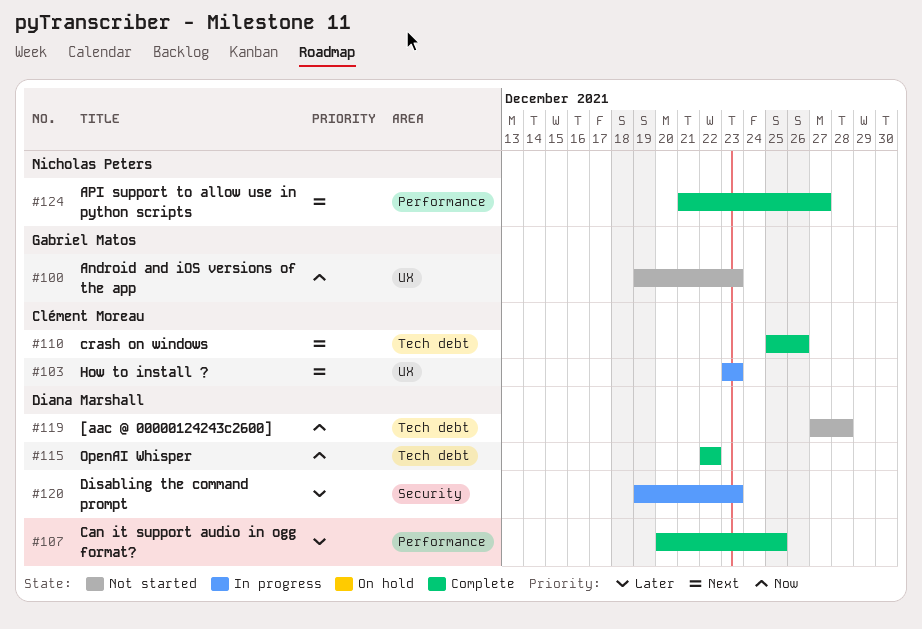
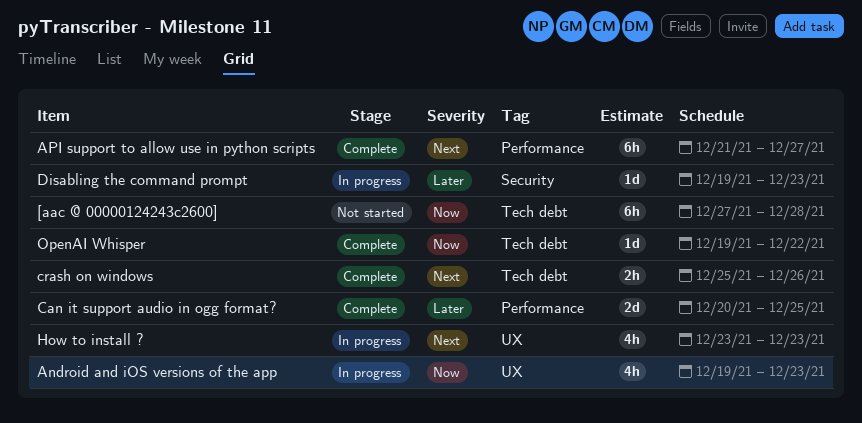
Android and iOS versions of the app, status: Not started -> In progress
OpenAI Whisper, start: Dec 22 -> Dec 19

